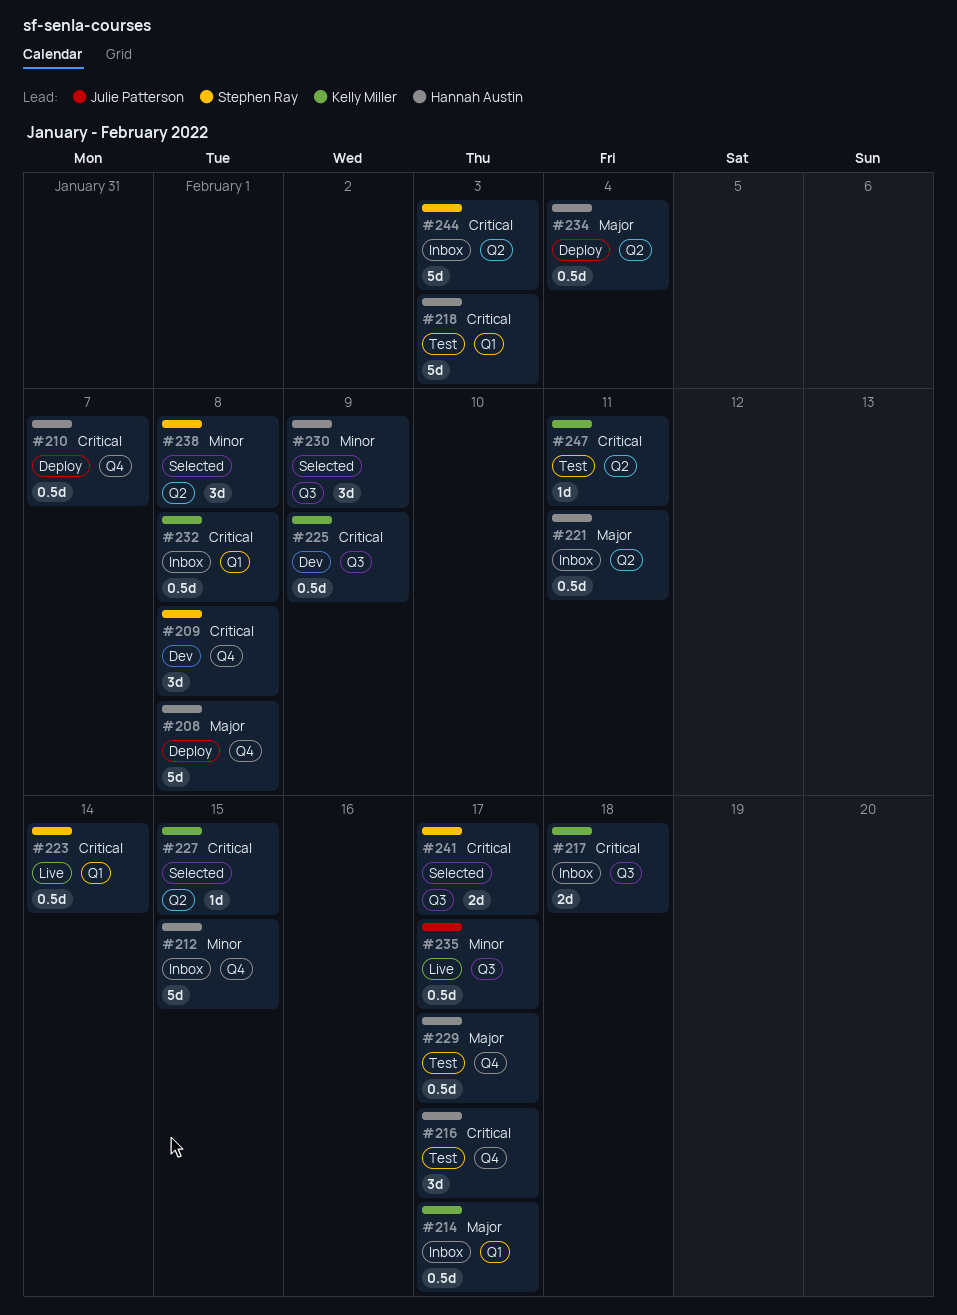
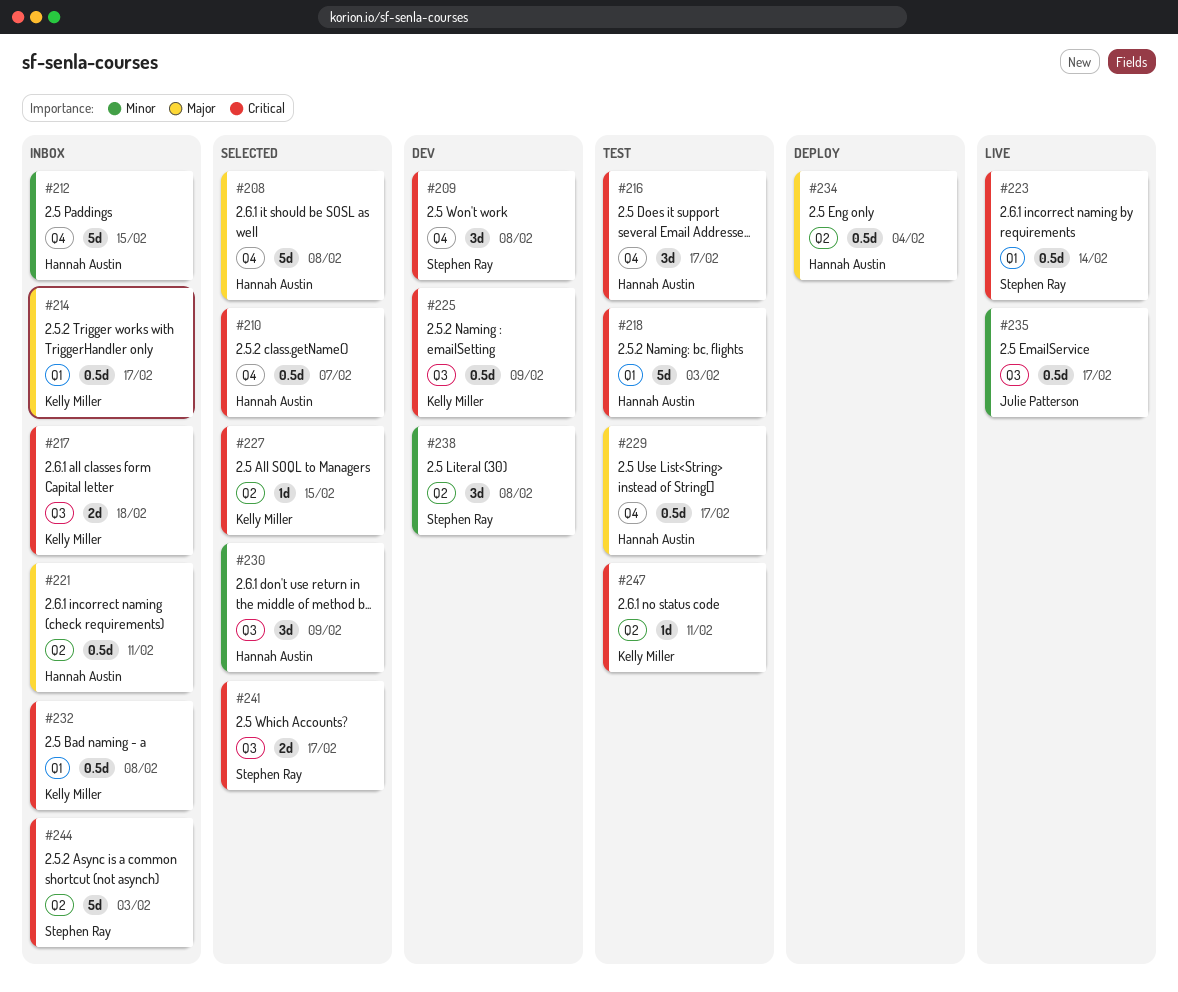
#208, status: Deploy -> Selected
#210, status: Deploy -> Selected
#238, status: Selected -> Dev

